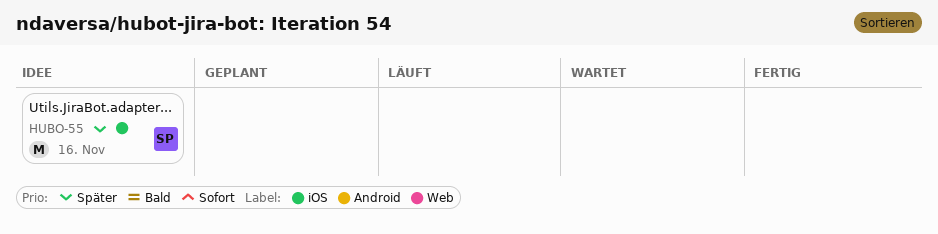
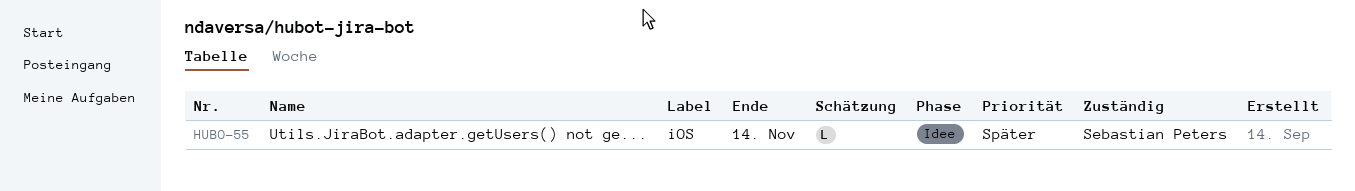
HUBO-55, estimate: M -> L
HUBO-55, due: Nov 16 -> Nov 14

